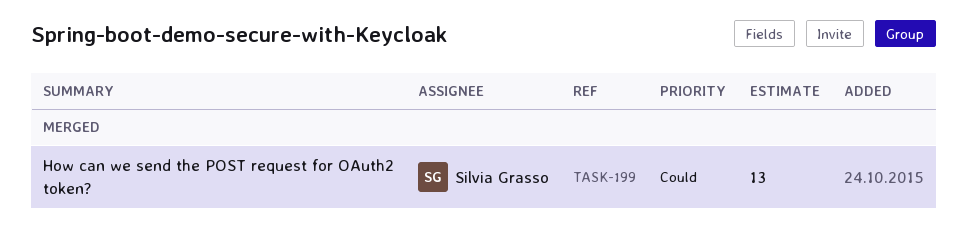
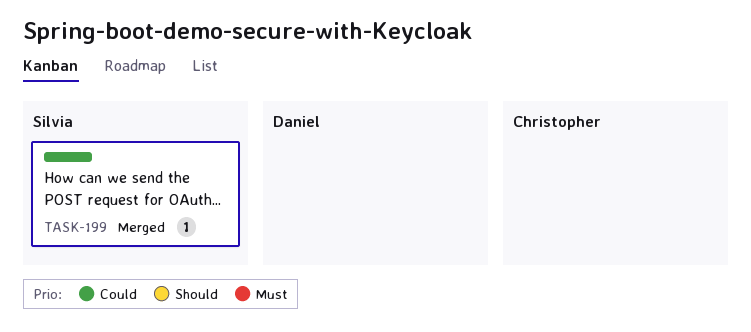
TASK-199, estimate: 13 -> 1

